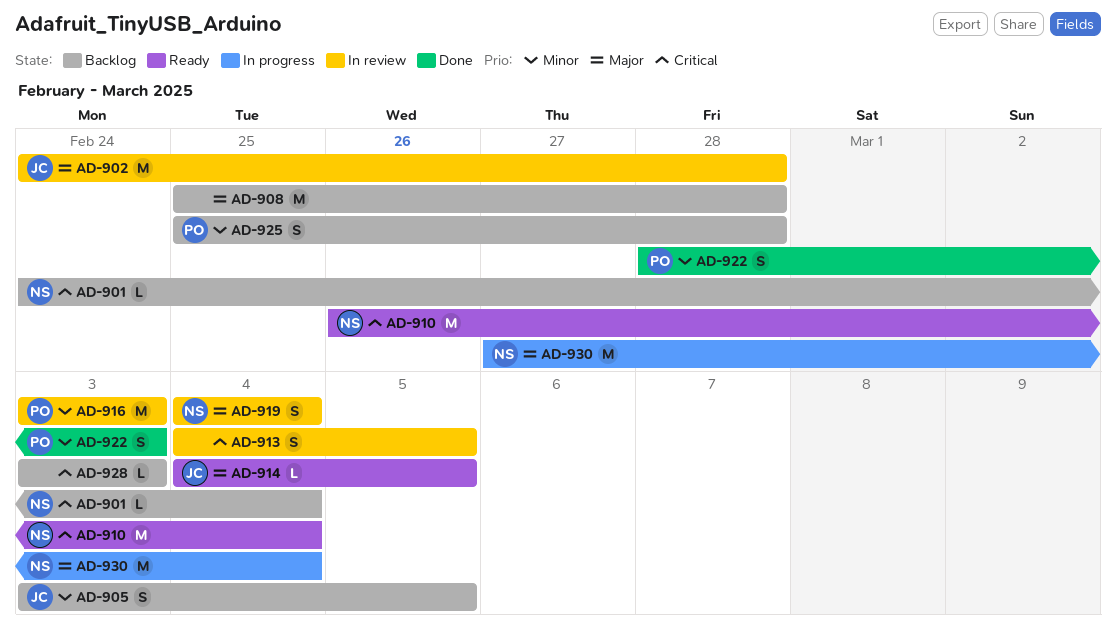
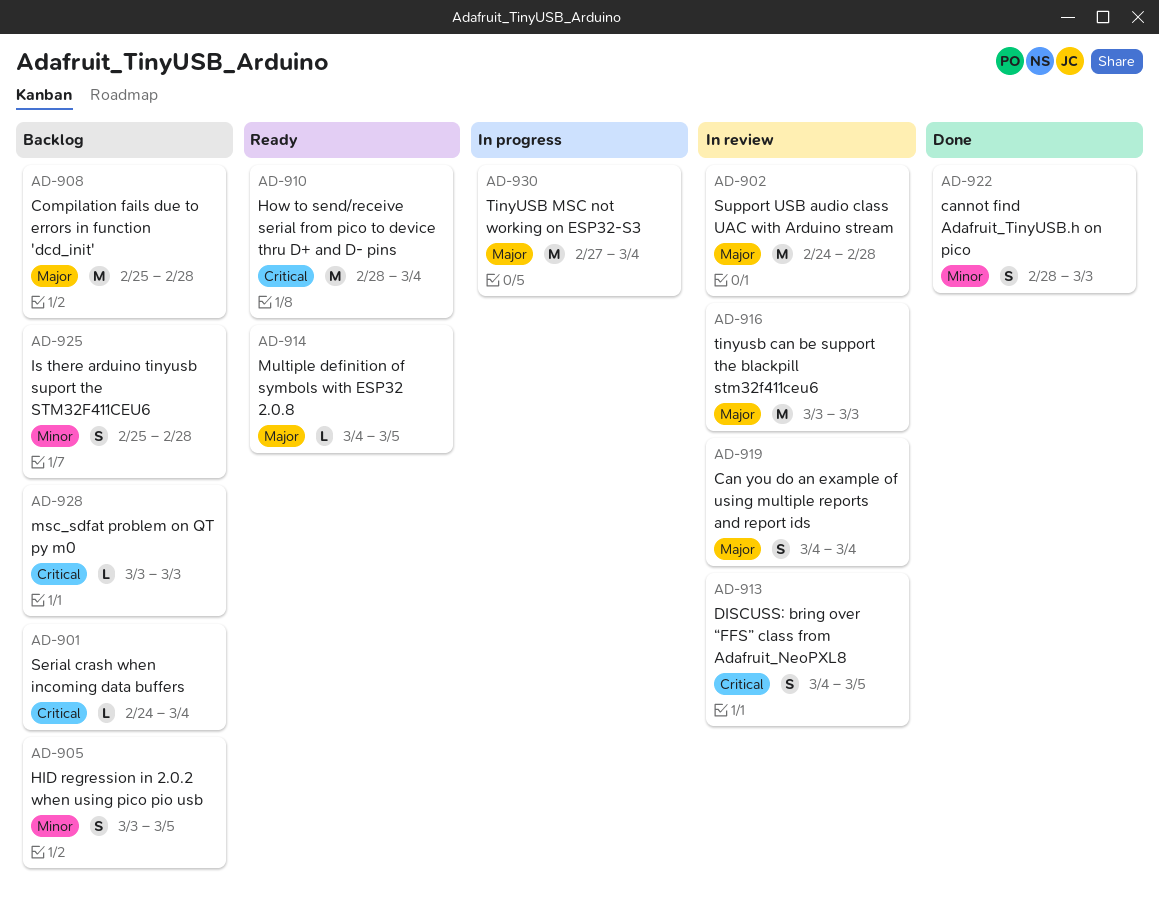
AD-910, start: Feb 26 -> Feb 28
AD-916, priority: Minor -> Major

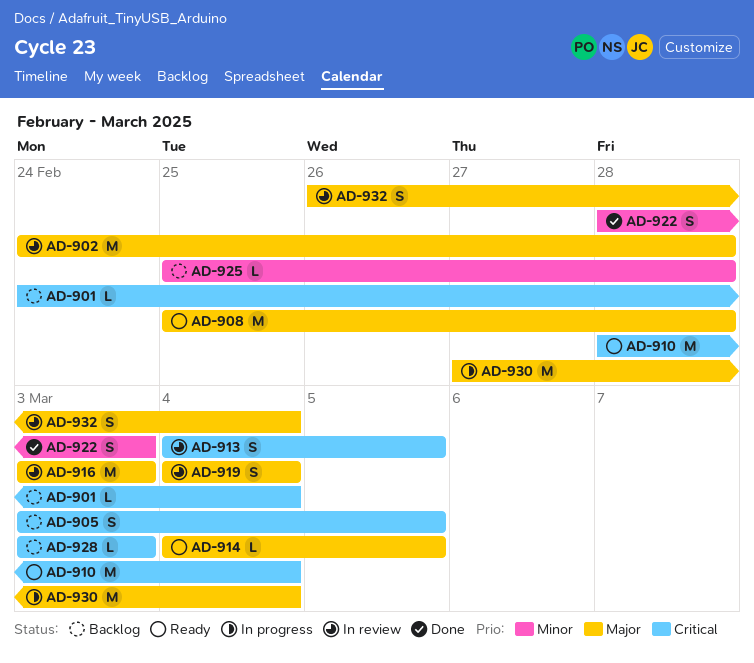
AD-905, priority: Minor -> Critical
AD-908, status: Backlog -> Ready
AD-925, estimate: S -> L
AD-932: none -> present

